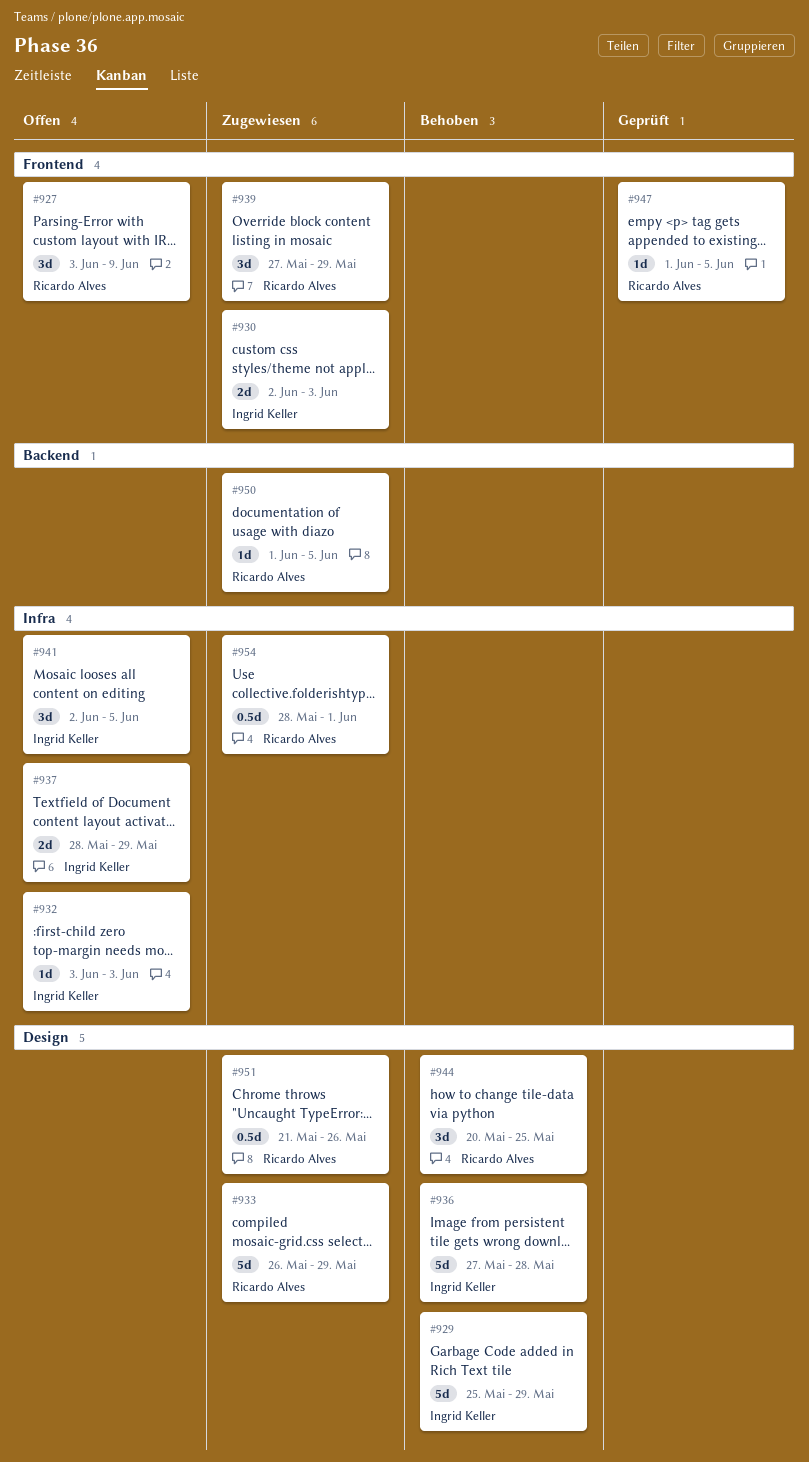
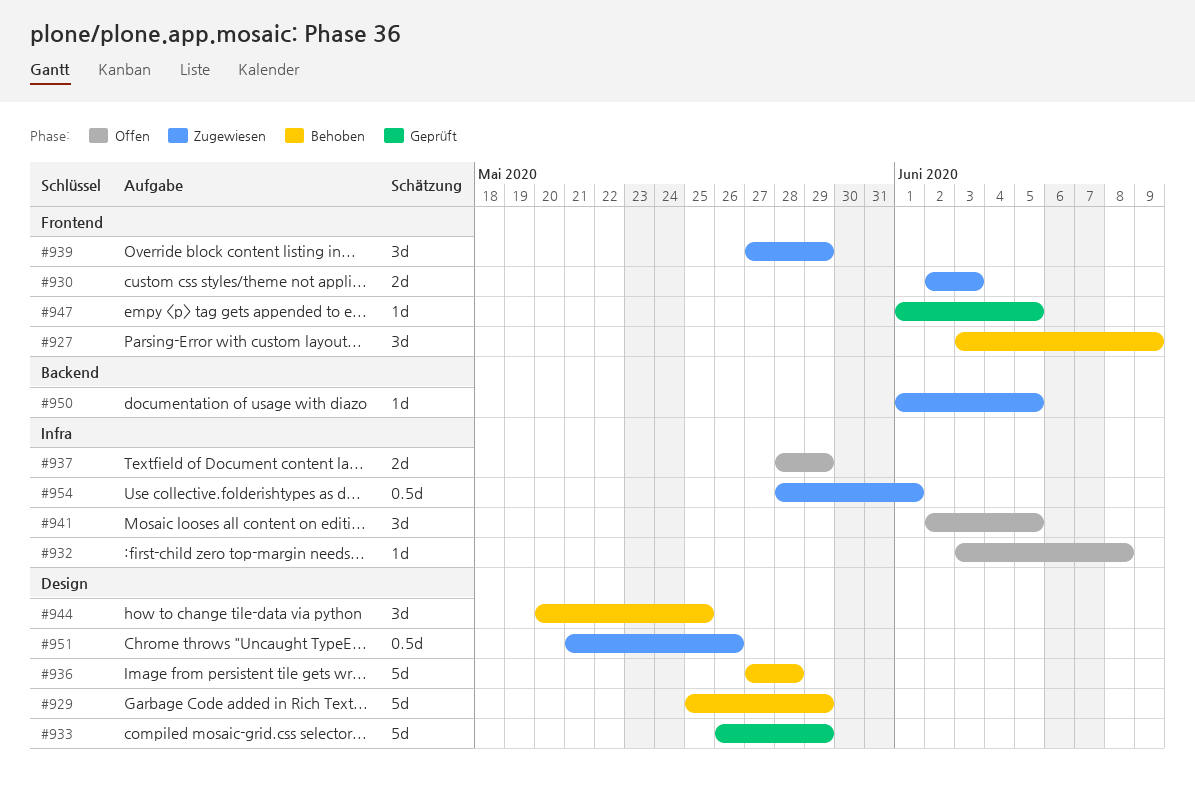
#927, status: Offen -> Behoben
#932, due: Jun 3 -> Jun 8
#933, status: Zugewiesen -> Geprüft

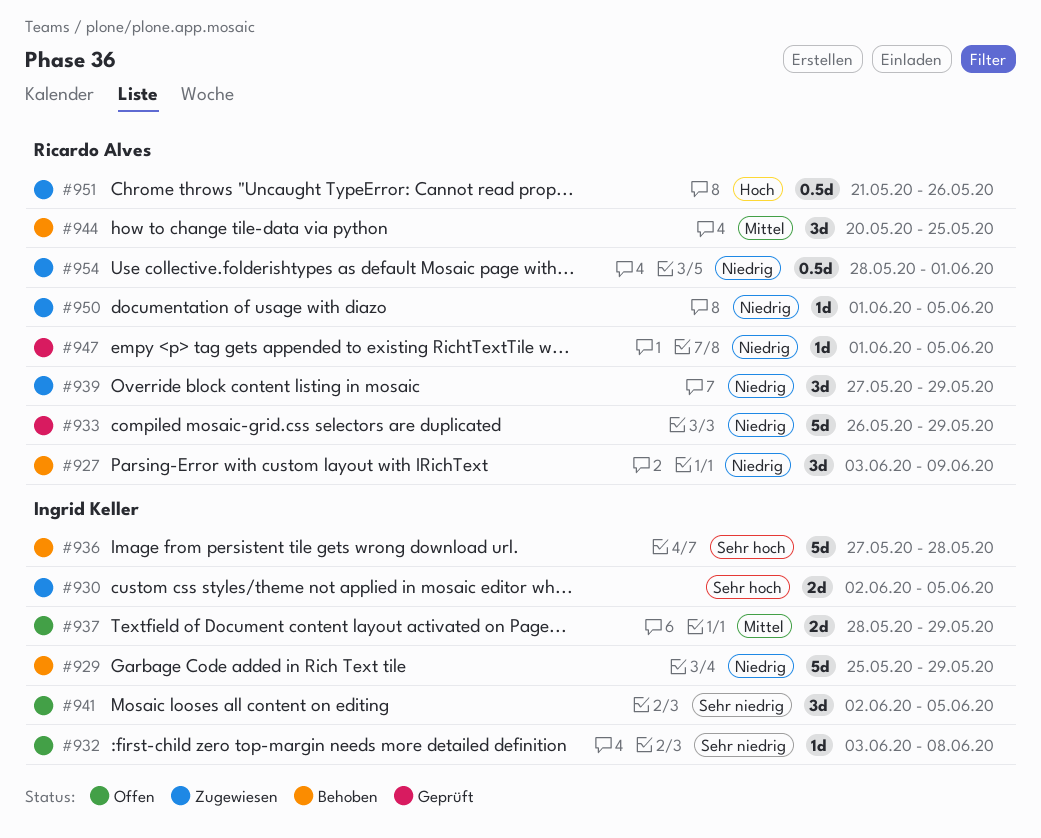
#930, due: Jun 3 -> Jun 5

